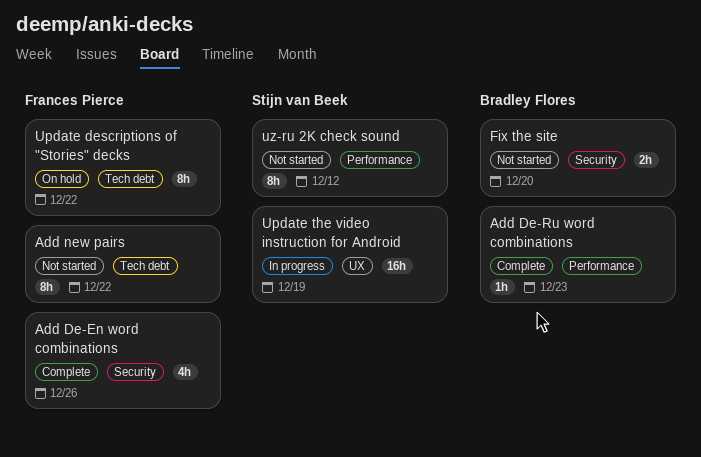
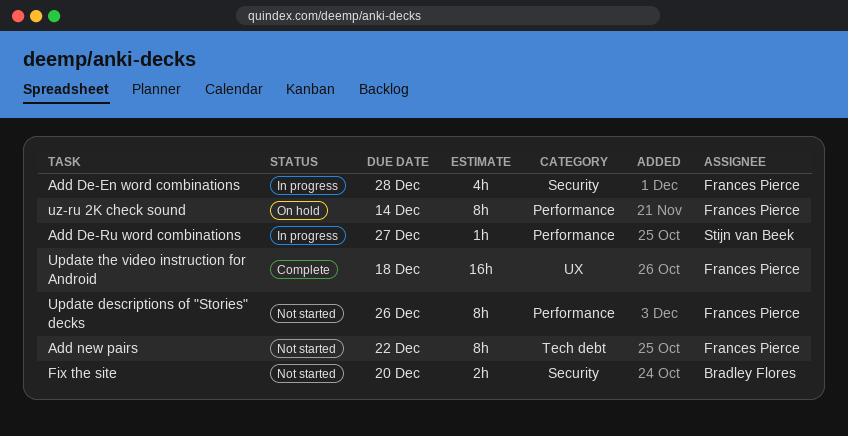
Add De-En word combinations, status: Complete -> In progress
Add De-En word combinations, due: Dec 26 -> Dec 28
Add De-Ru word combinations, status: Complete -> In progress
Add De-Ru word combinations, owner: Bradley Flores -> Stijn van Beek
Add De-Ru word combinations, due: Dec 23 -> Dec 27
Update descriptions of "Stories" decks, status: On hold -> Not started
Update descriptions of "Stories" decks, label: Tech debt -> Performance
Update descriptions of "Stories" decks, due: Dec 22 -> Dec 26
Update the video instruction for Android, status: In progress -> Complete
Update the video instruction for Android, owner: Stijn van Beek -> Frances Pierce
Update the video instruction for Android, due: Dec 19 -> Dec 18
uz-ru 2K check sound, status: Not started -> On hold
uz-ru 2K check sound, owner: Stijn van Beek -> Frances Pierce
uz-ru 2K check sound, due: Dec 12 -> Dec 14

